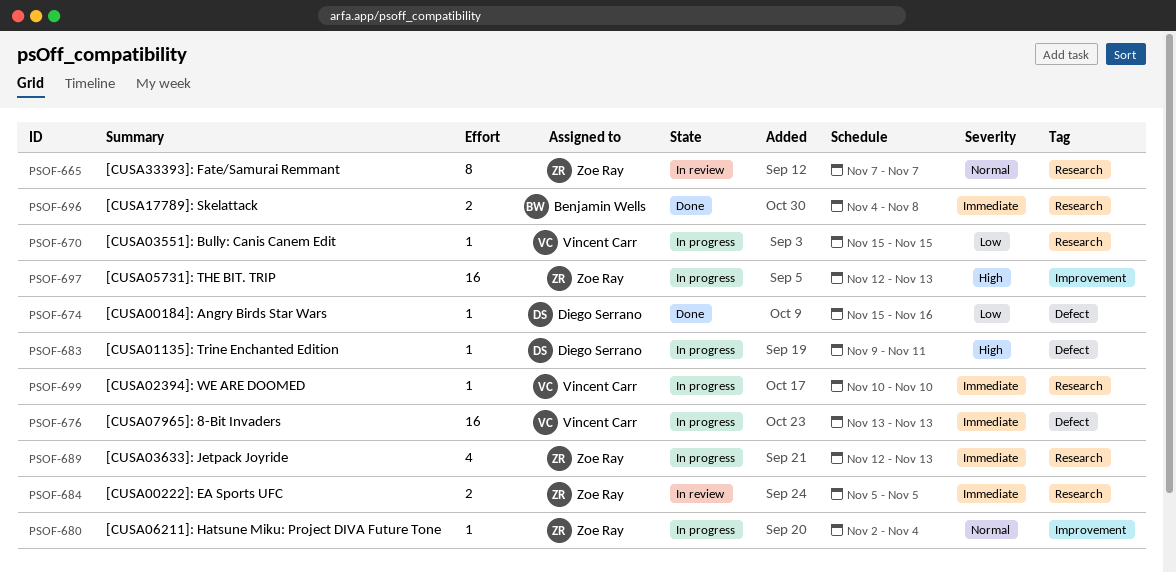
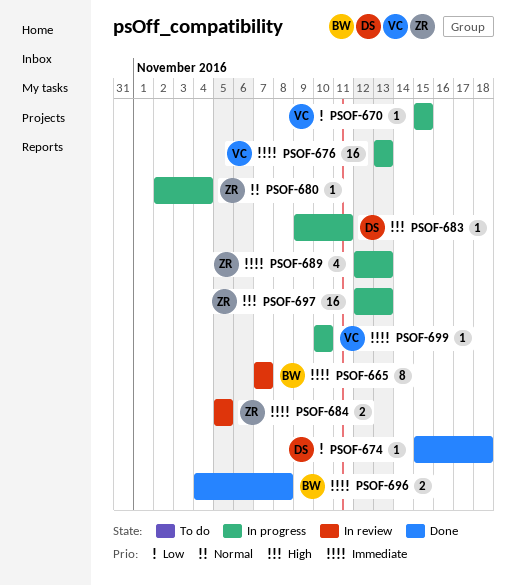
PSOF-665, owner: Zoe Ray -> Benjamin Wells
PSOF-665, priority: Normal -> Immediate
PSOF-674, due: Nov 16 -> Nov 18

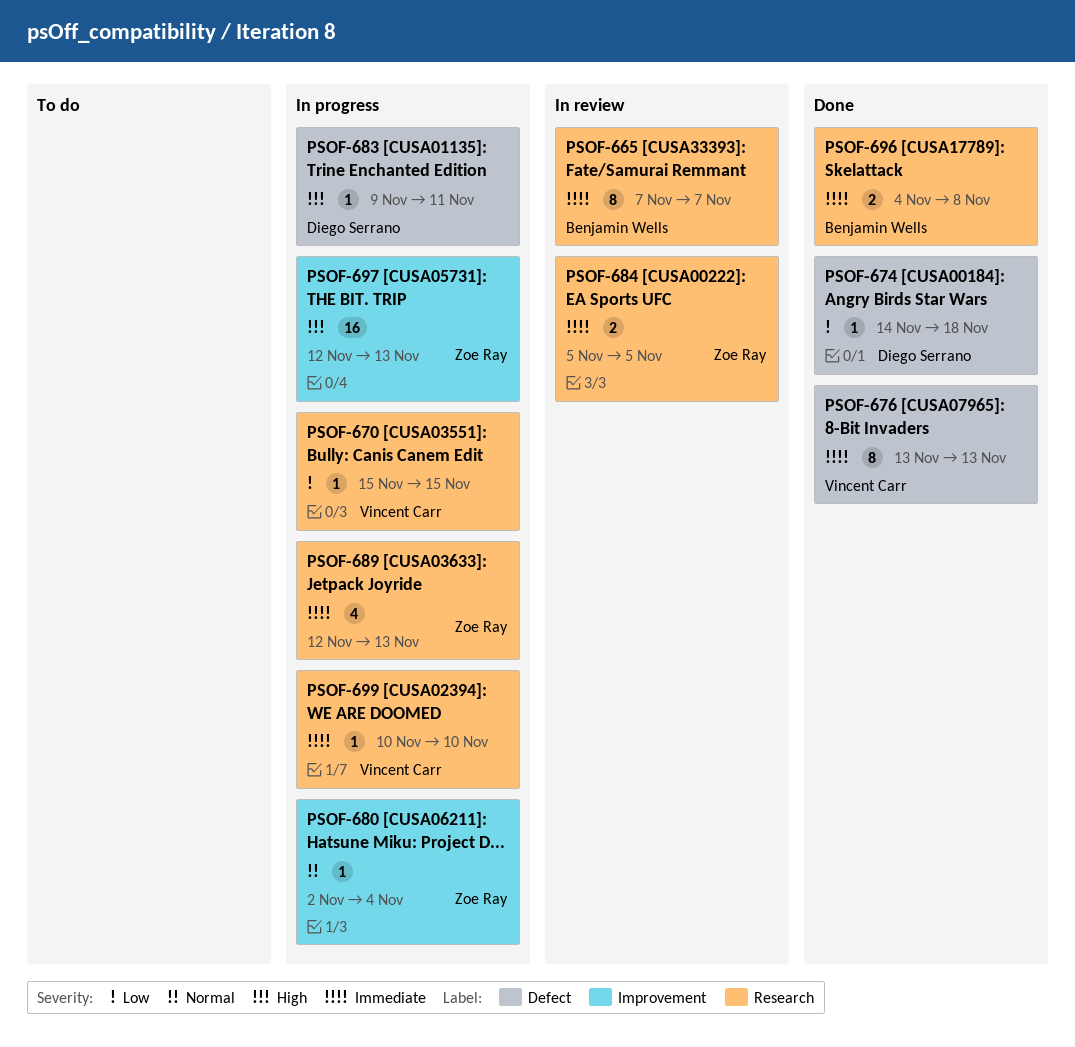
PSOF-674, start: Nov 15 -> Nov 14
PSOF-676, status: In progress -> Done
PSOF-676, estimate: 16 -> 8

